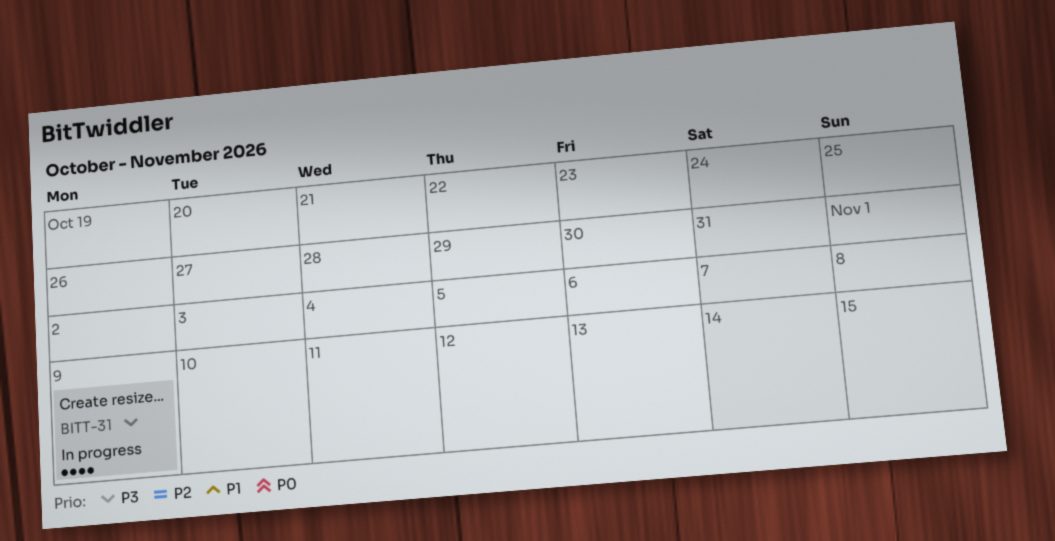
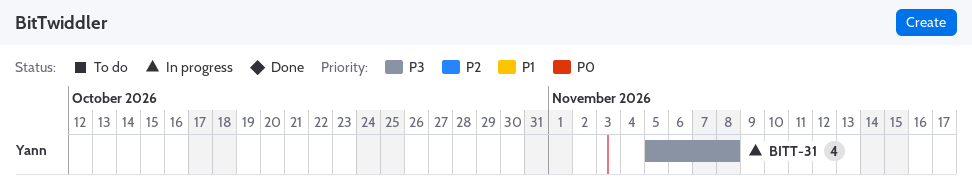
BITT-31, due: Nov 9 -> Nov 8

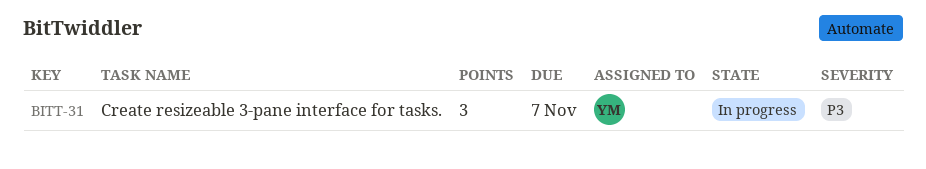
BITT-31, estimate: 4 -> 3
BITT-31, due: Nov 8 -> Nov 7

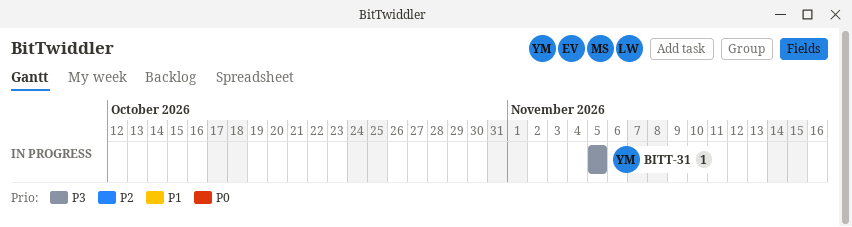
BITT-31, estimate: 3 -> 1
BITT-31, due: Nov 7 -> Nov 5

